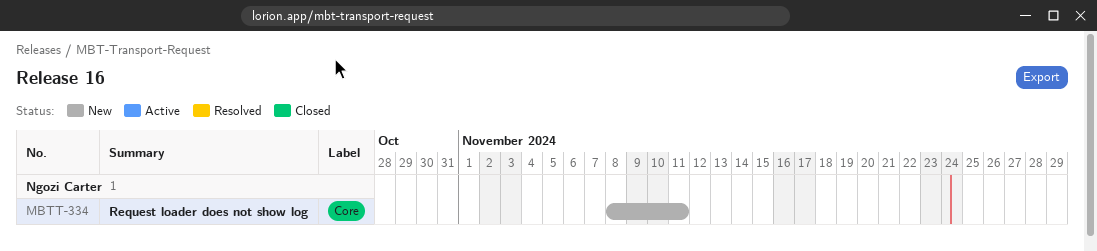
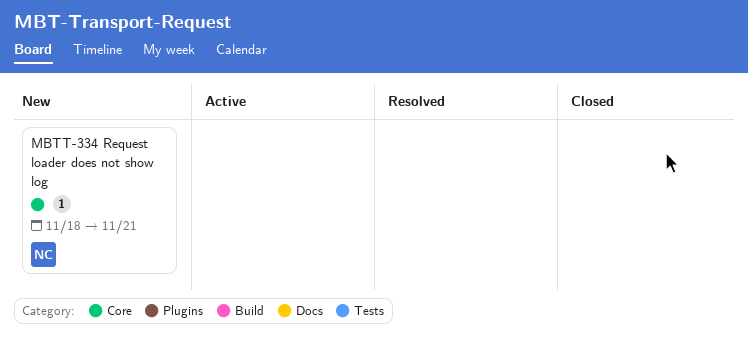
MBTT-334, start: Nov 8 -> Nov 18
MBTT-334, due: Nov 11 -> Nov 21

